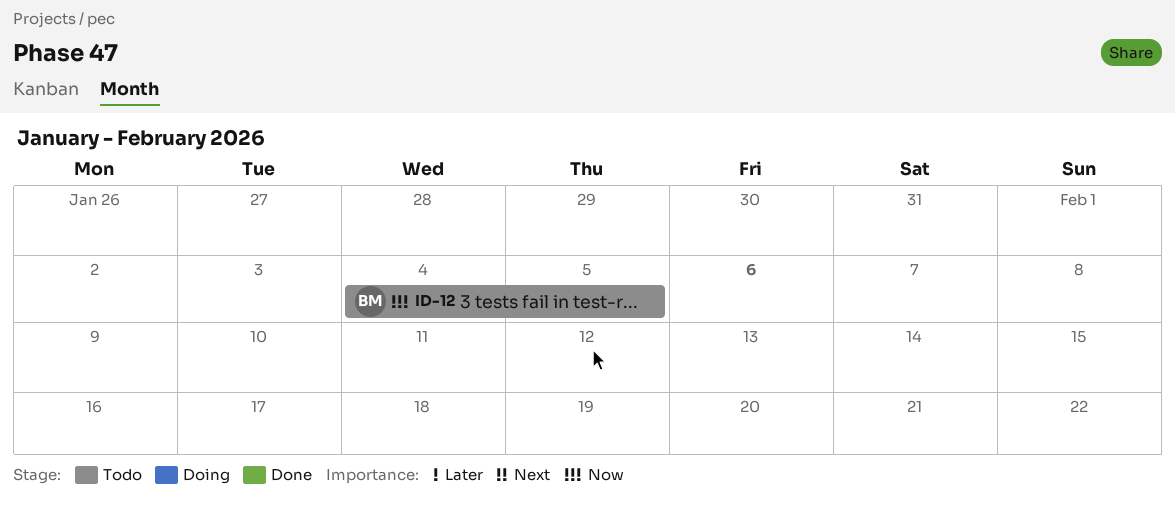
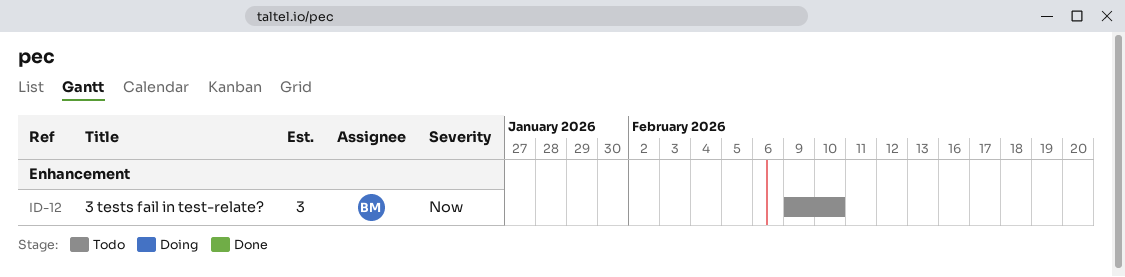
ID-12, start: Feb 4 -> Feb 9
ID-12, due: Feb 5 -> Feb 10

